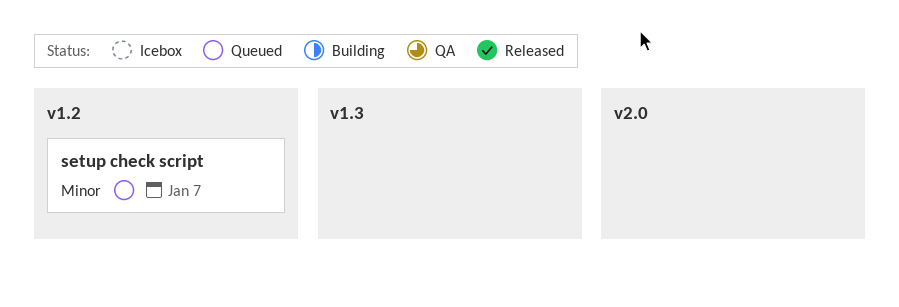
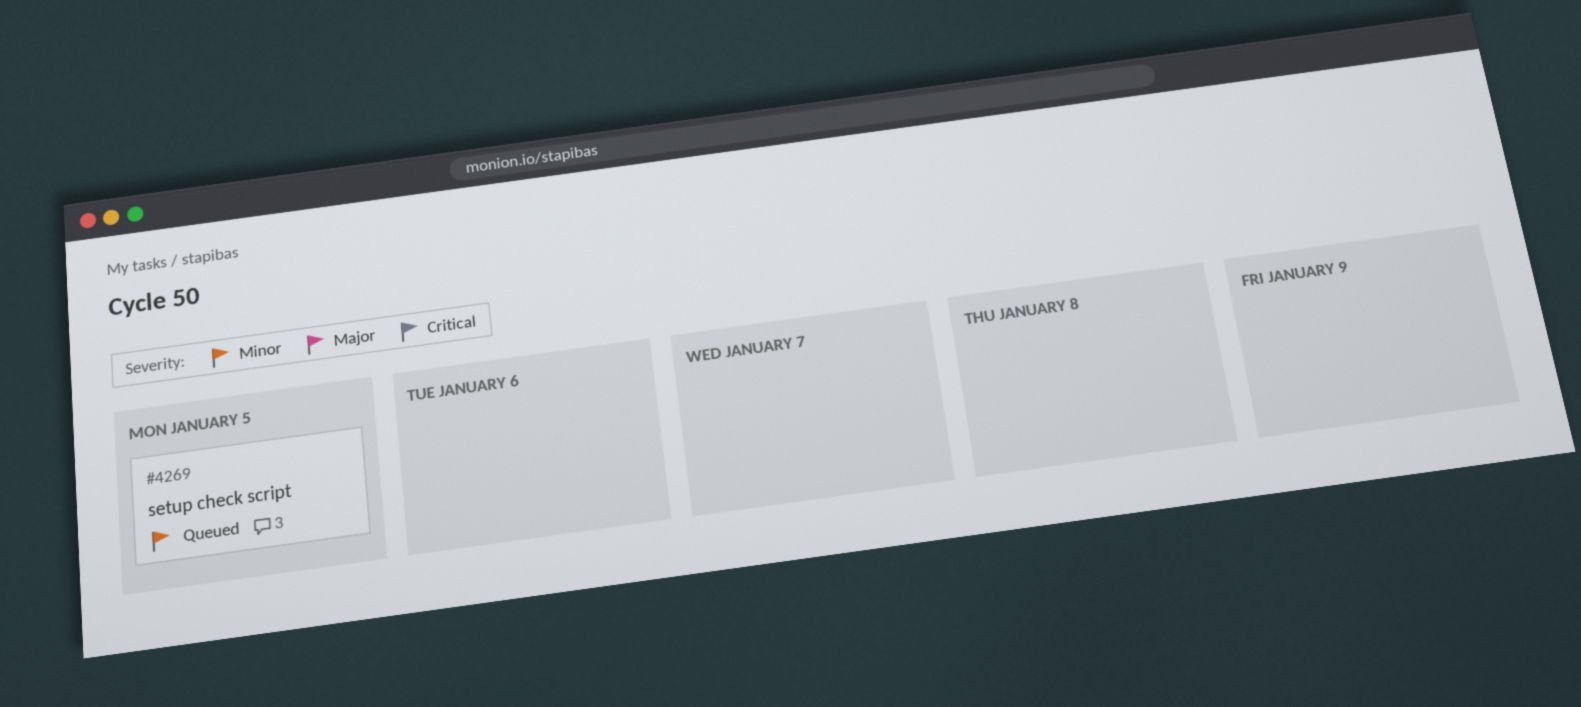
setup check script, due: Jan 7 -> Jan 5

